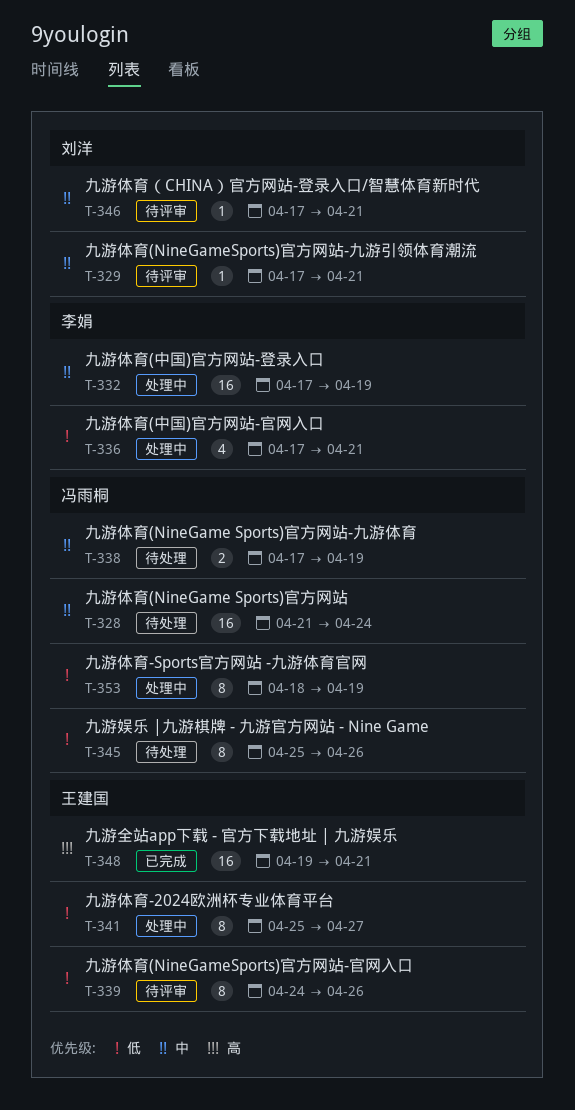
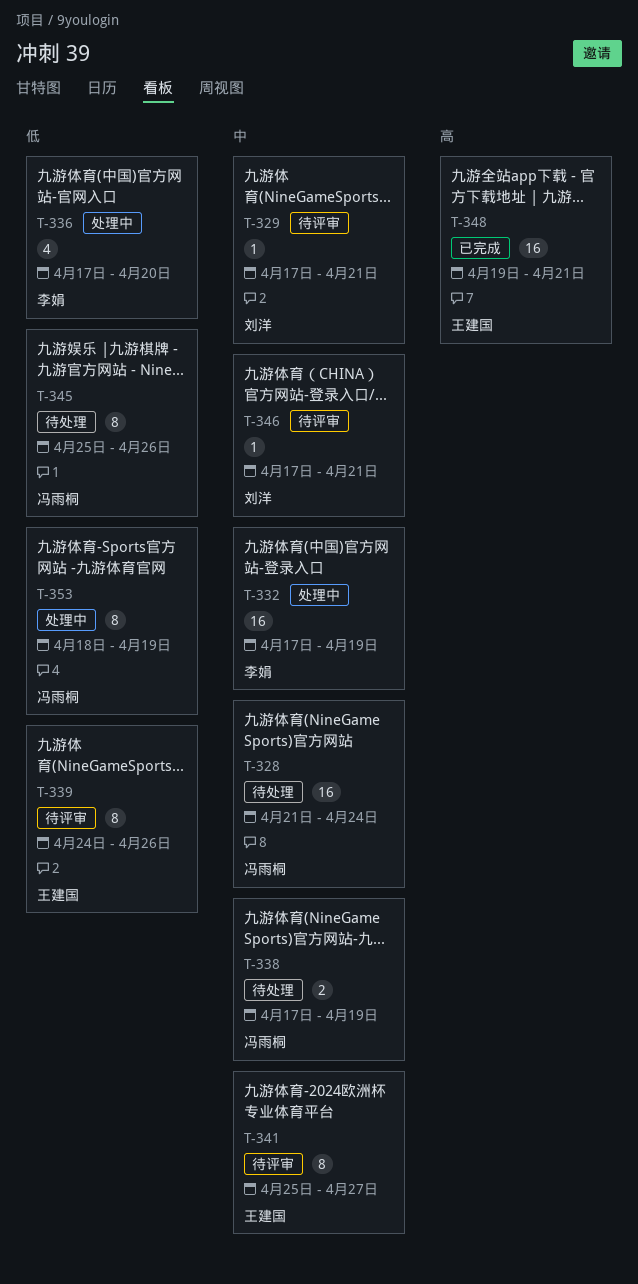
T-336, due: Apr 21 -> Apr 20
T-341, status: 处理中 -> 待评审
T-341, priority: 低 -> 中

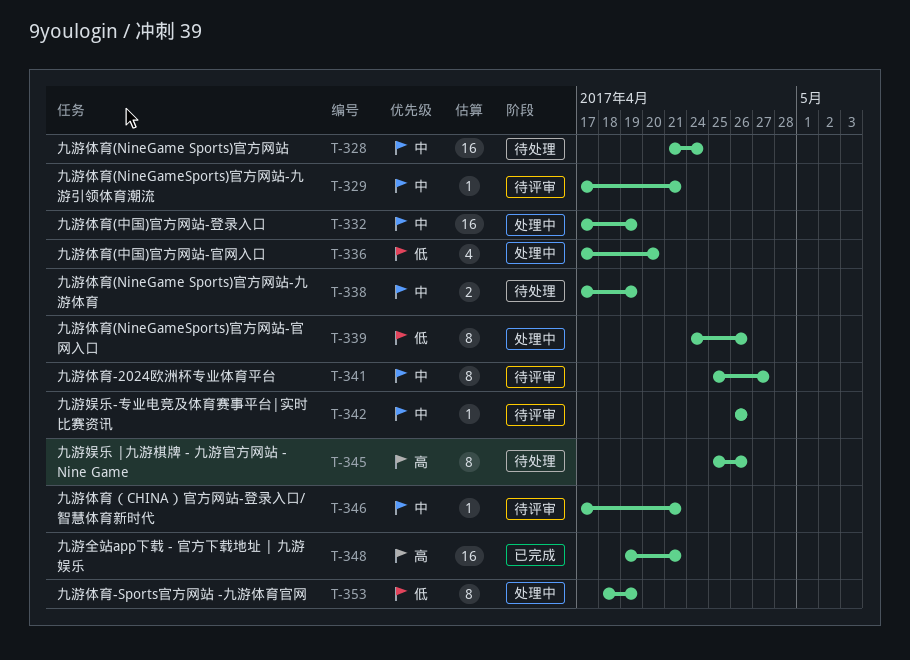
T-339, status: 待评审 -> 处理中
T-342: none -> present
T-345, priority: 低 -> 高

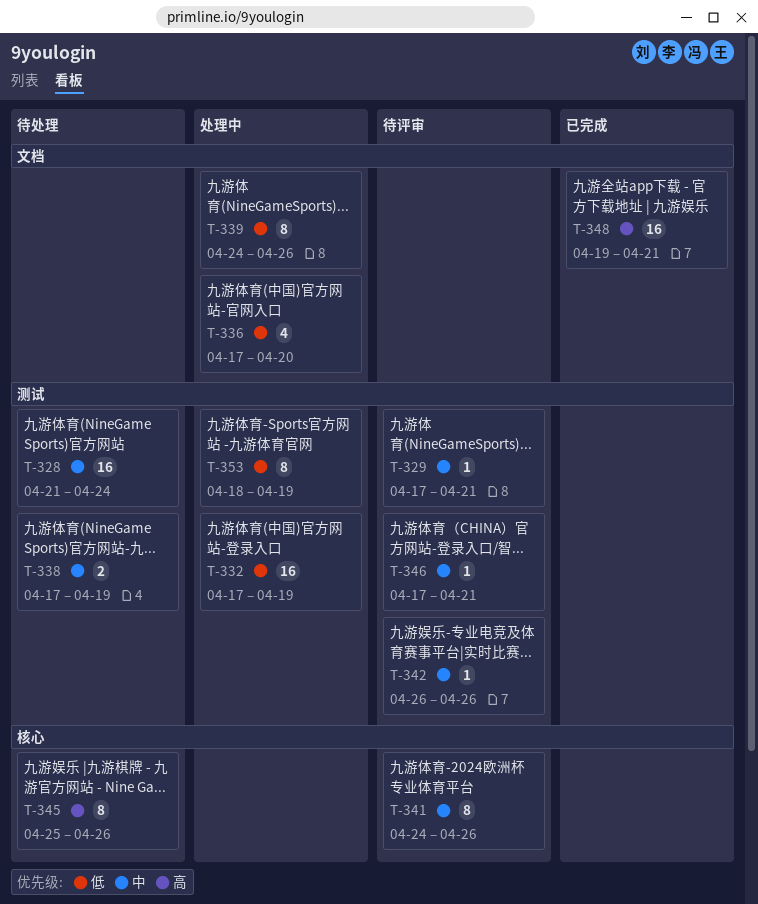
T-332, priority: 中 -> 低
T-341, start: Apr 25 -> Apr 24
T-341, due: Apr 27 -> Apr 26

